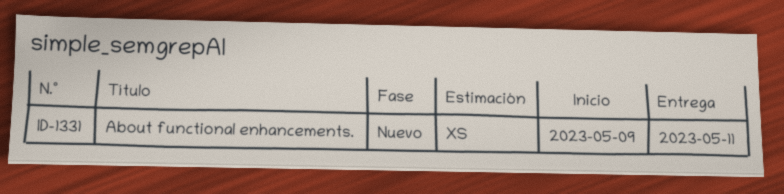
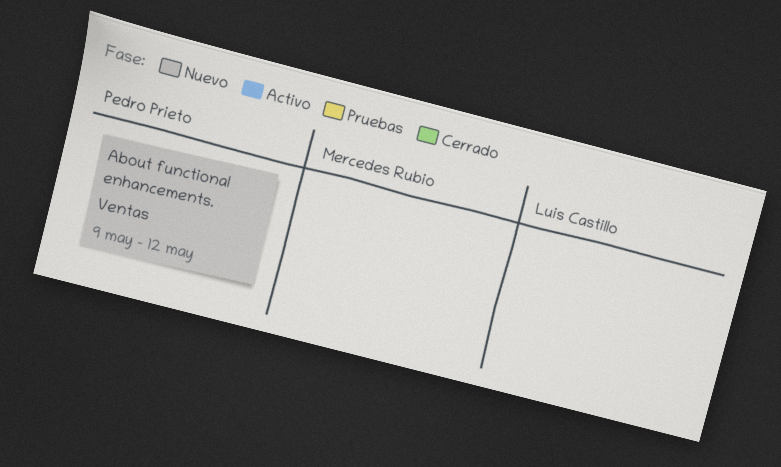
About functional enhancements., due: May 11 -> May 12

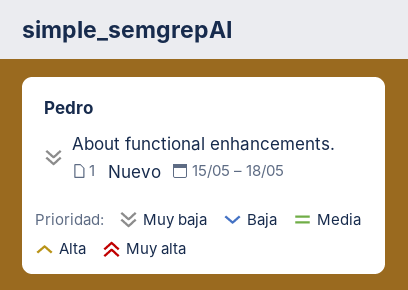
About functional enhancements., start: May 9 -> May 15
About functional enhancements., due: May 12 -> May 18

